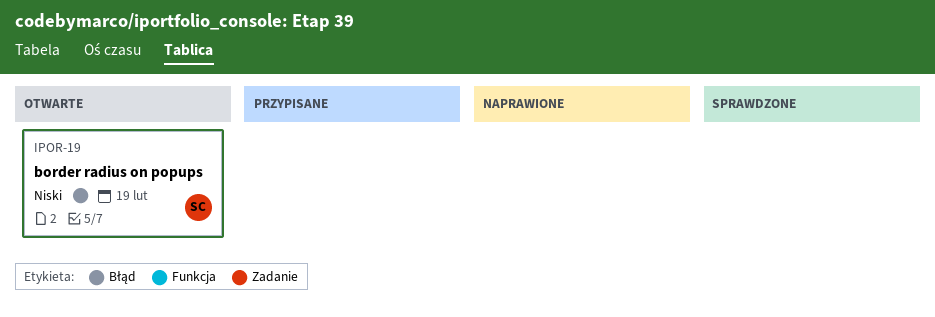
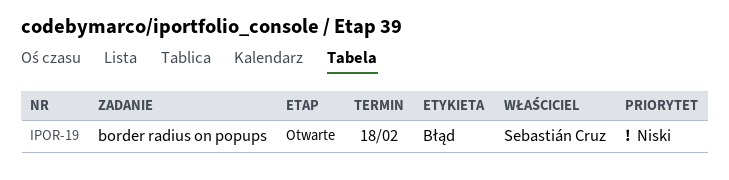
IPOR-19, due: Feb 19 -> Feb 18

